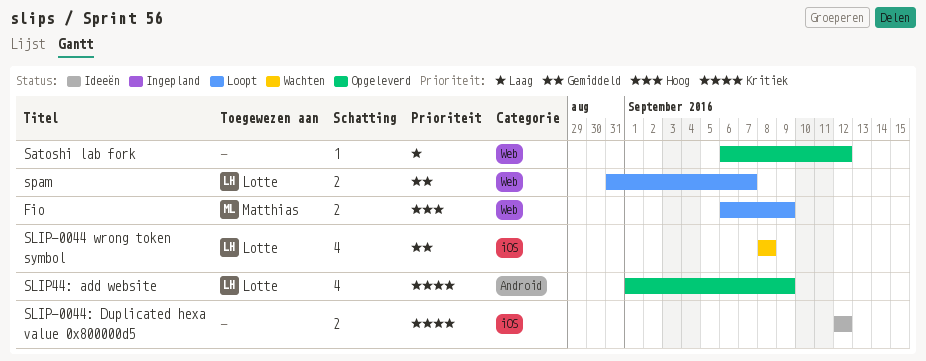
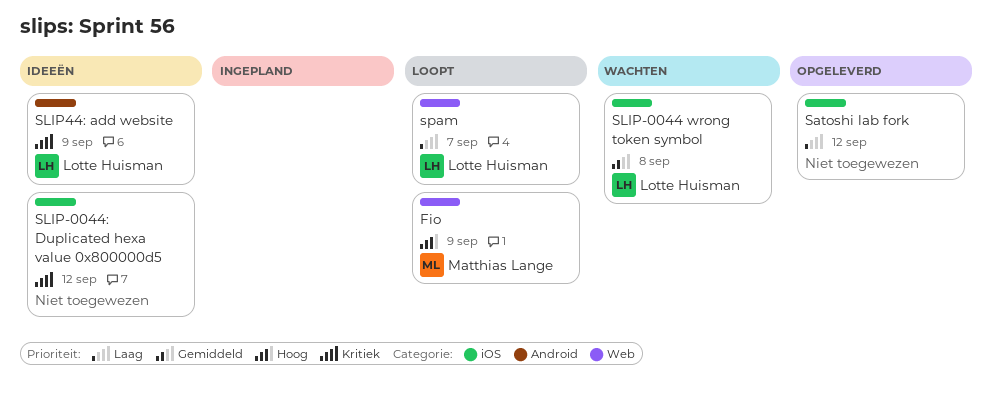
Satoshi lab fork, label: Web -> iOS
SLIP44: add website, status: Opgeleverd -> Ideeën
spam, priority: Gemiddeld -> Laag

